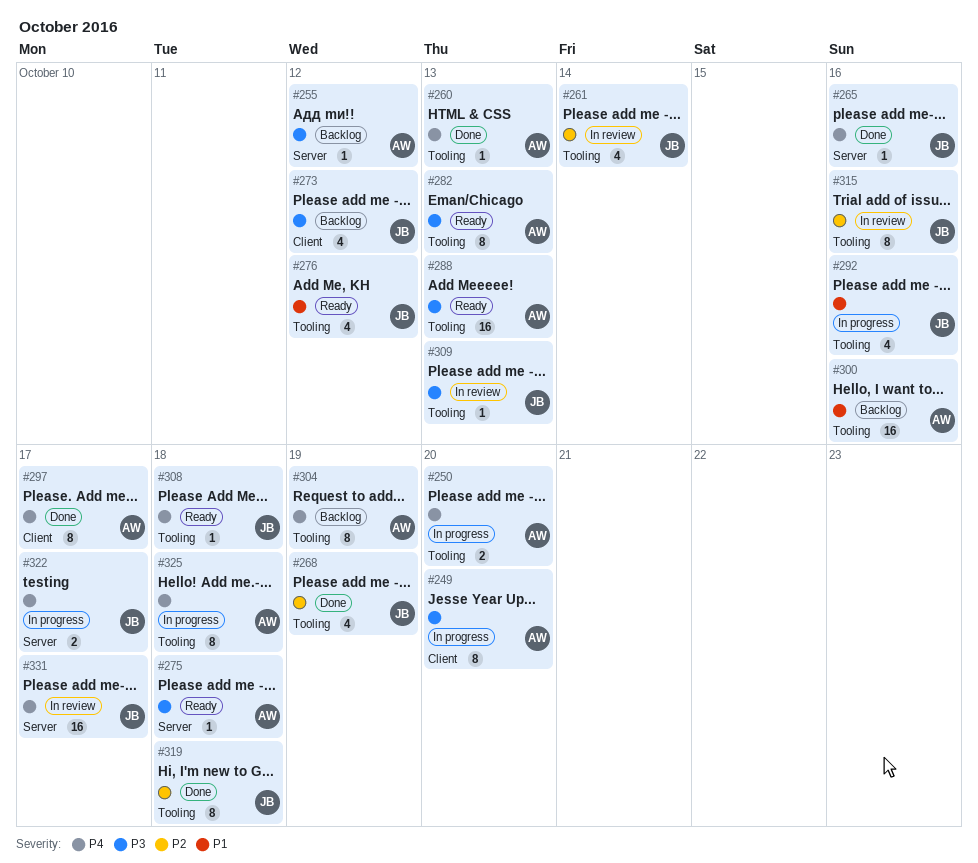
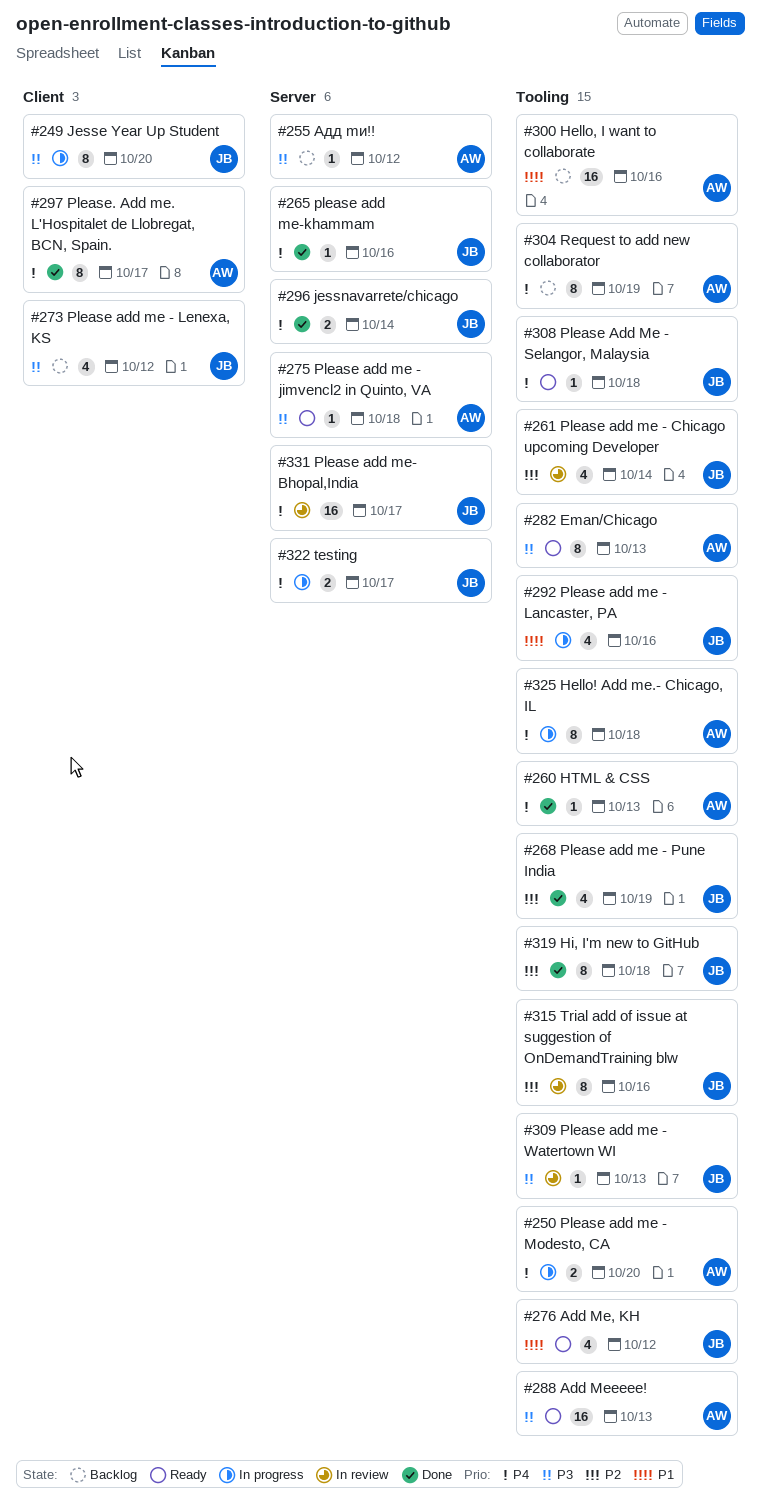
#249, owner: AW -> JB
#296: none -> present

